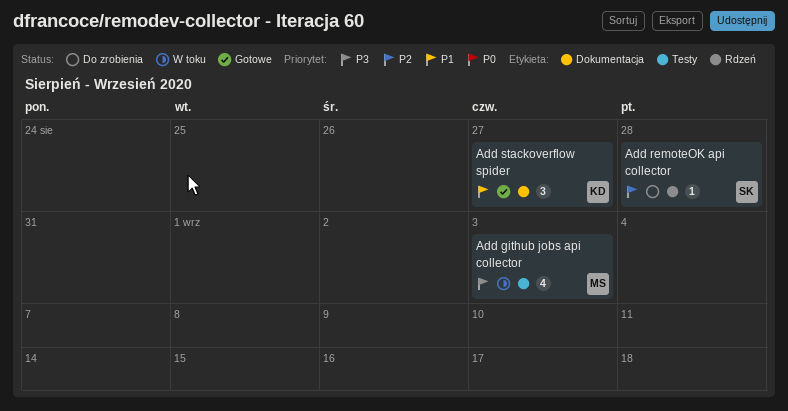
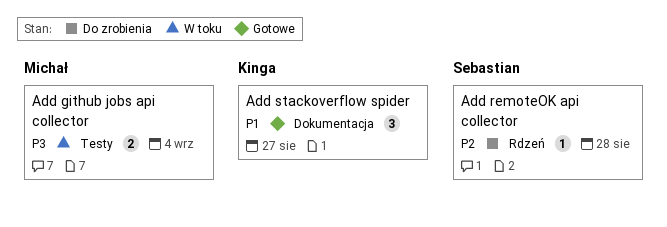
Add github jobs api collector, estimate: 4 -> 2
Add github jobs api collector, due: Sep 3 -> Sep 4

